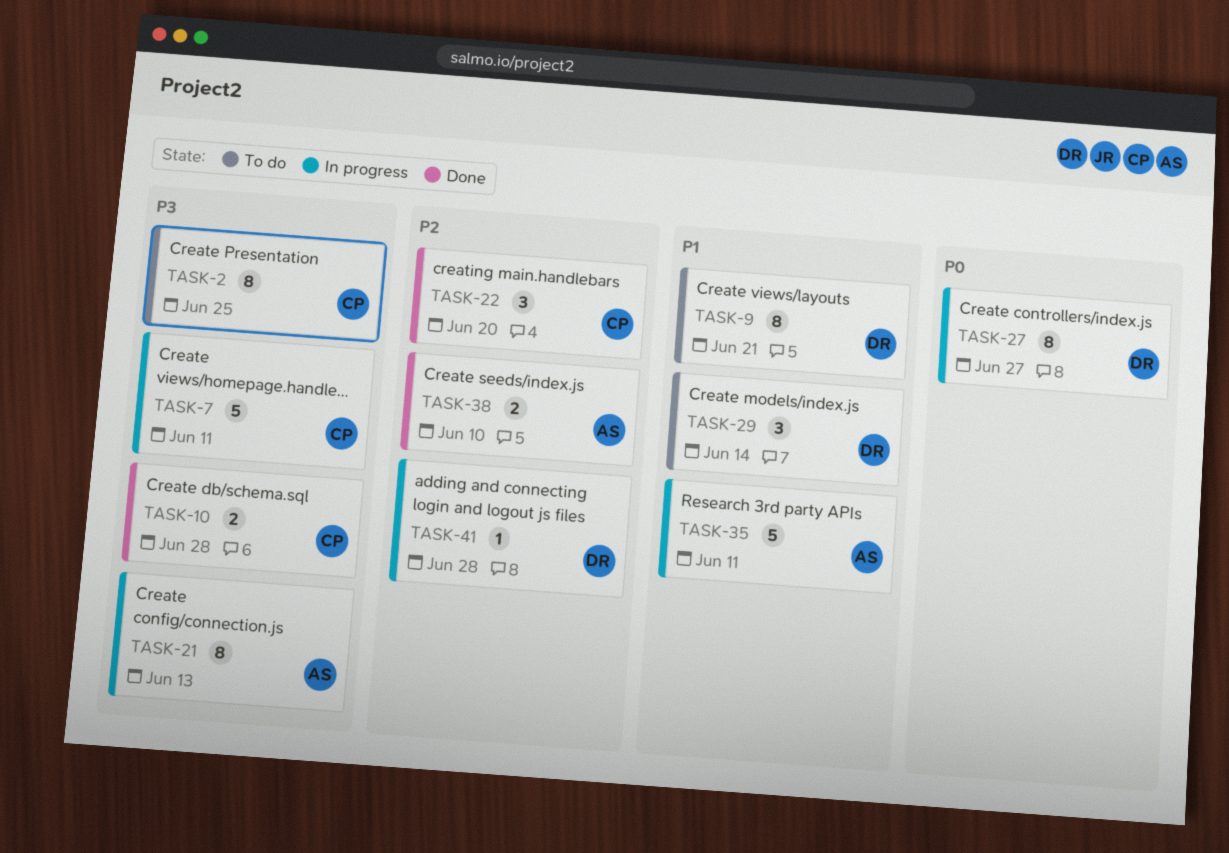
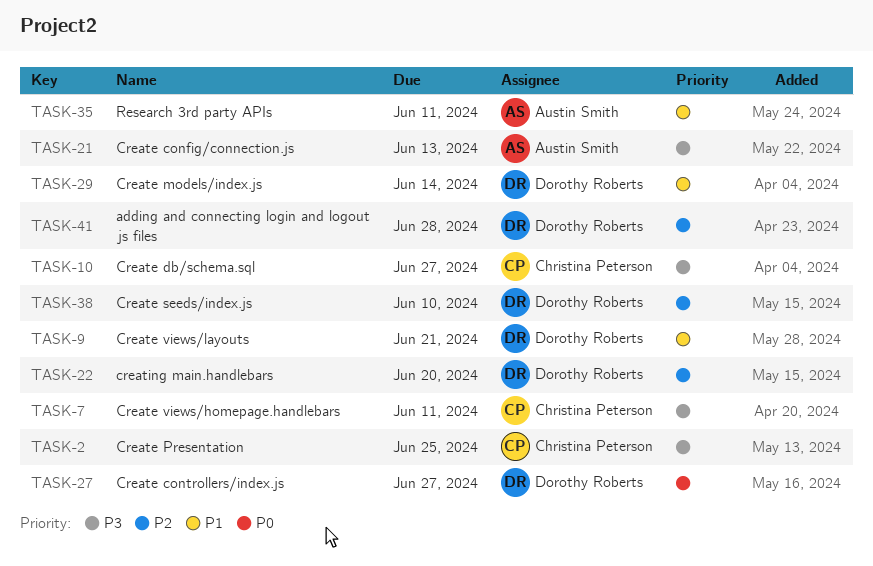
TASK-10, due: Jun 28 -> Jun 27
TASK-22, owner: Christina Peterson -> Dorothy Roberts
TASK-38, owner: Austin Smith -> Dorothy Roberts

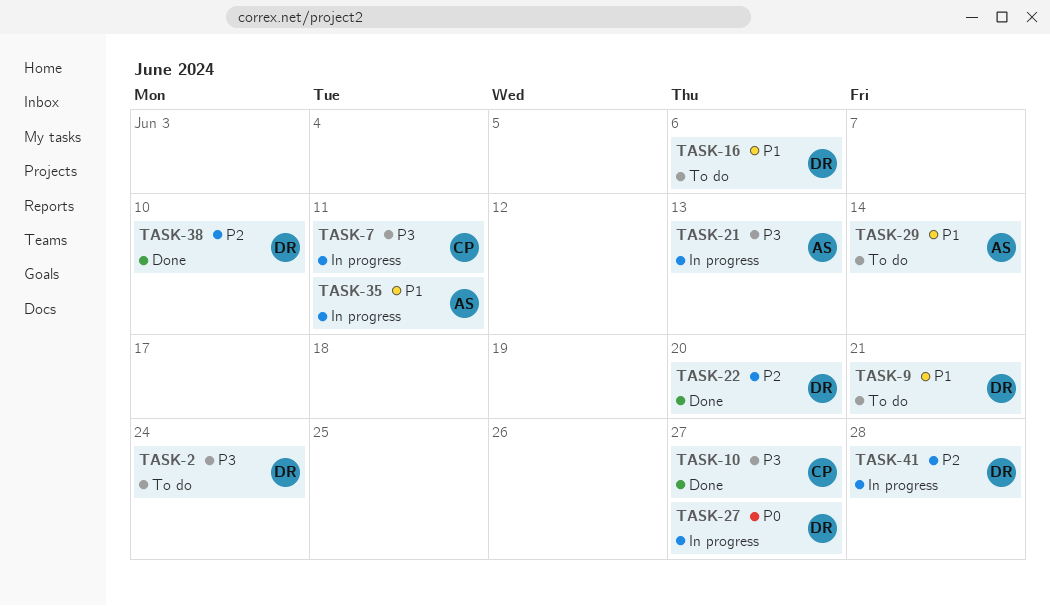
TASK-2, owner: Christina Peterson -> Dorothy Roberts
TASK-2, due: Jun 25 -> Jun 24
TASK-16: none -> present
TASK-29, owner: Dorothy Roberts -> Austin Smith

